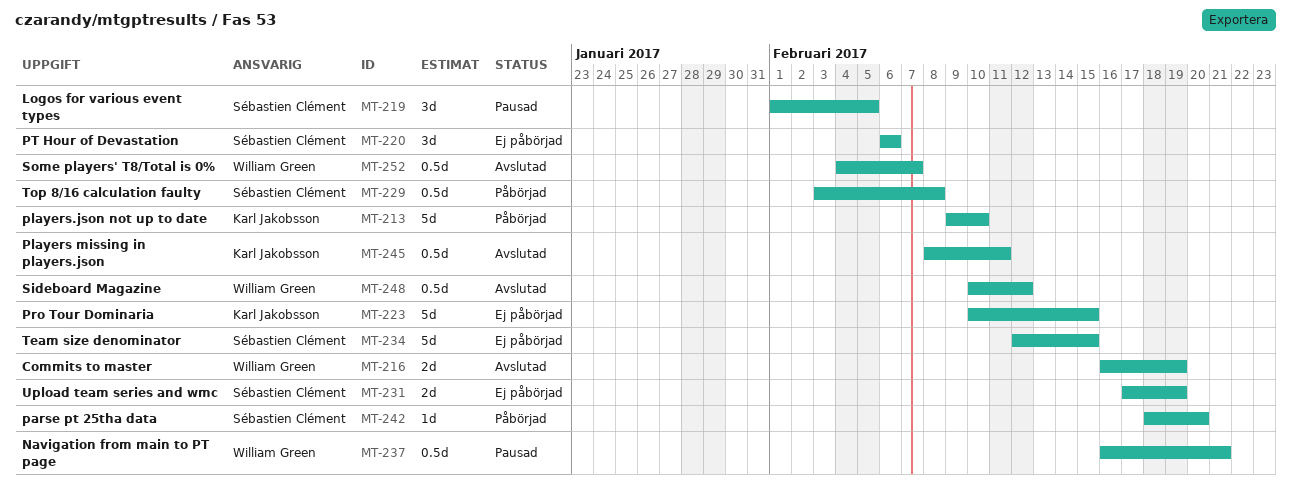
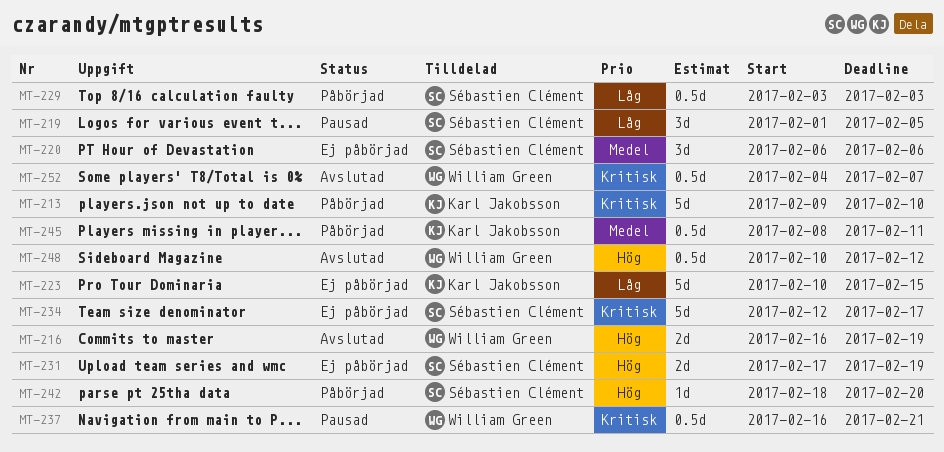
MT-229, due: Feb 8 -> Feb 3
MT-234, due: Feb 15 -> Feb 17
MT-245, status: Avslutad -> Påbörjad

